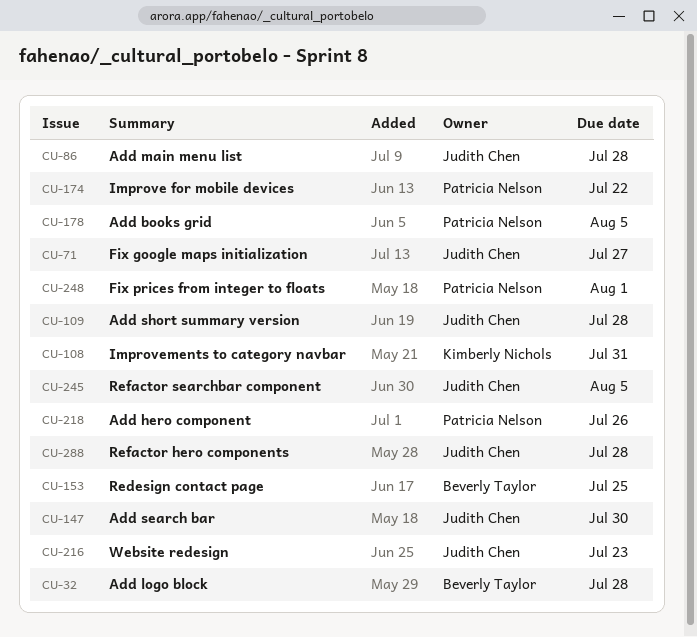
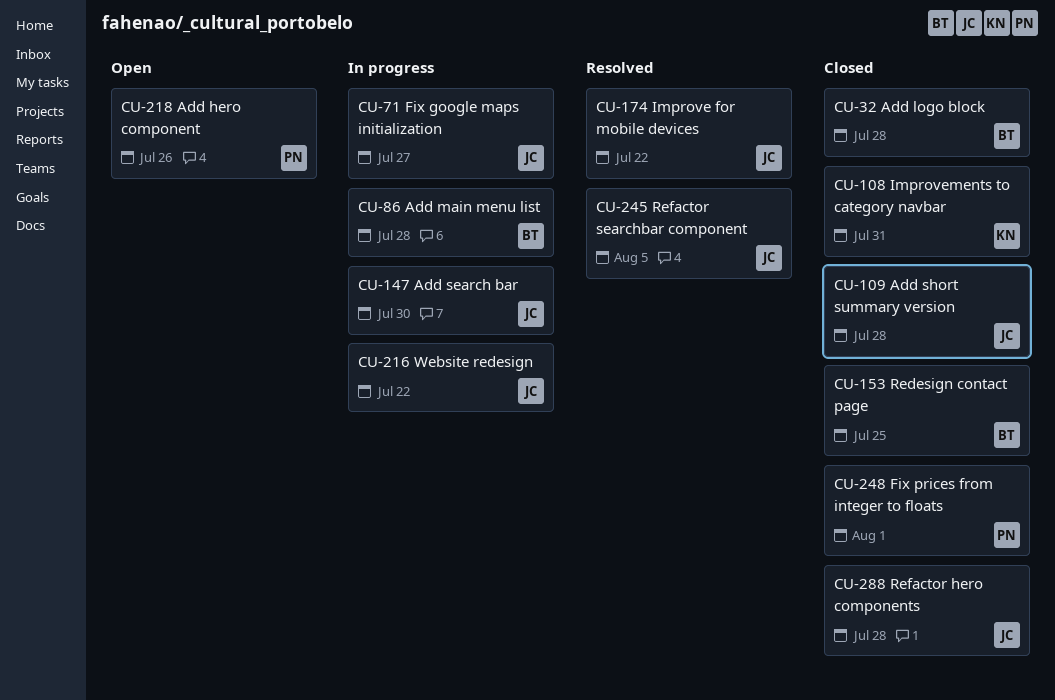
CU-86, owner: Judith Chen -> Beverly Taylor
CU-174, owner: Patricia Nelson -> Judith Chen
CU-178: present -> none
CU-216, due: Jul 23 -> Jul 22

